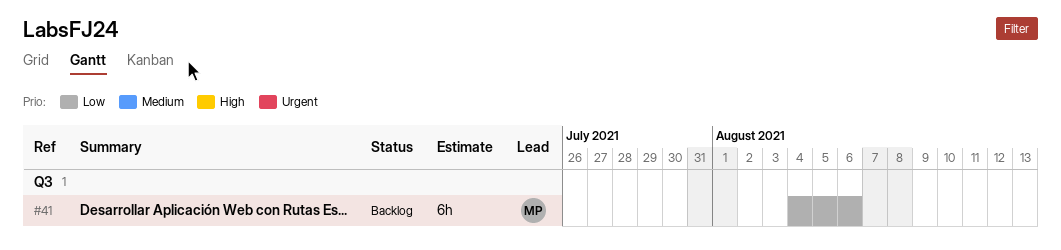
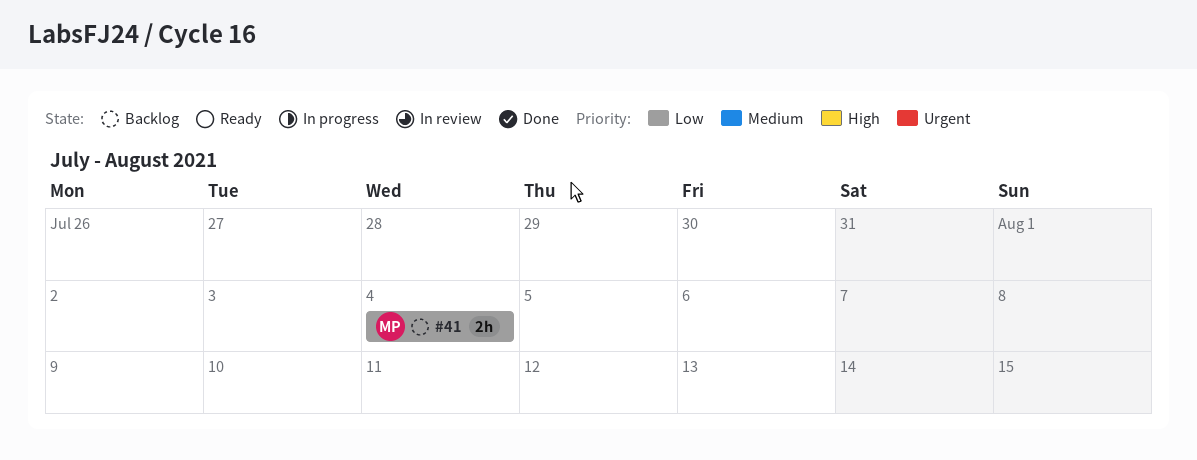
#41, estimate: 6h -> 2h
#41, due: Aug 6 -> Aug 4

